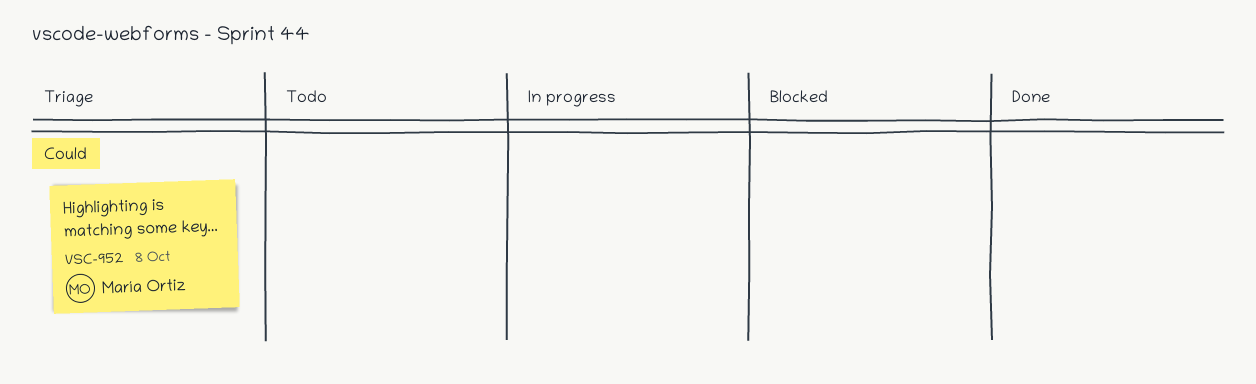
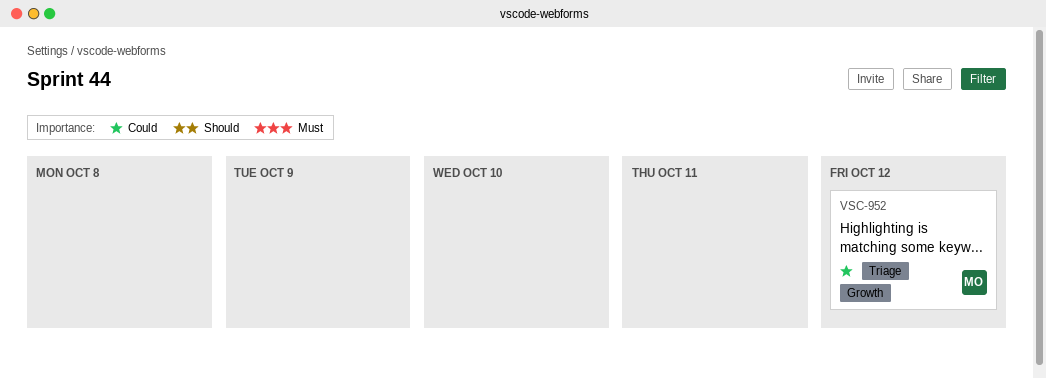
VSC-952, due: Oct 8 -> Oct 12

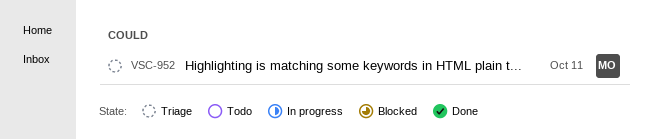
VSC-952, due: Oct 12 -> Oct 11

